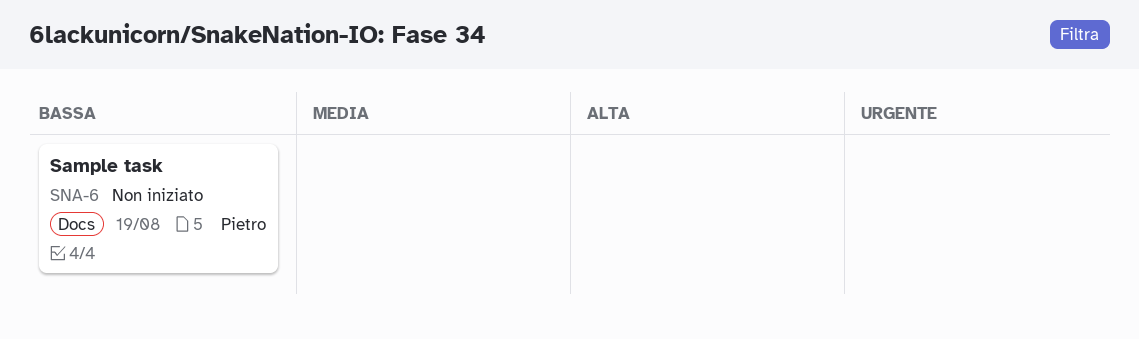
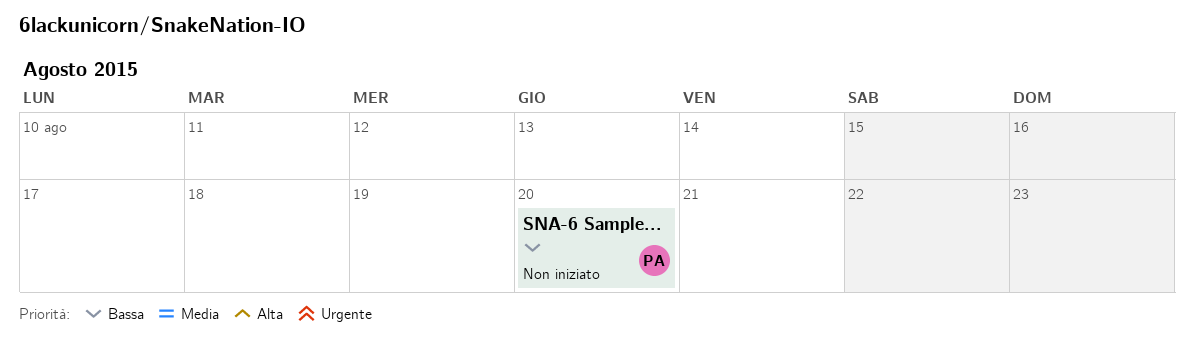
SNA-6, due: Aug 19 -> Aug 20

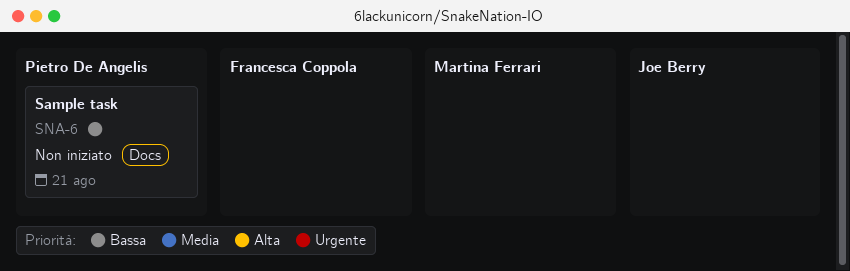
SNA-6, due: Aug 20 -> Aug 21

